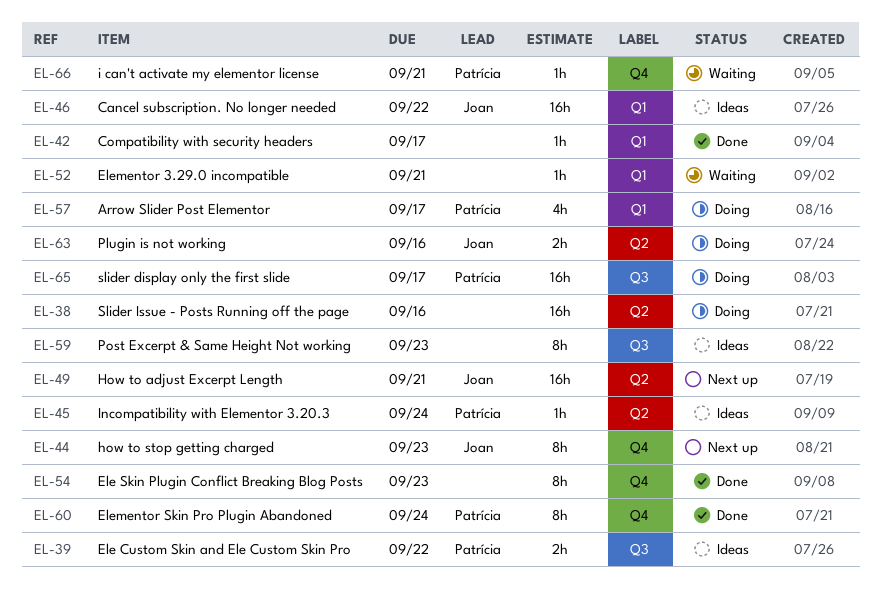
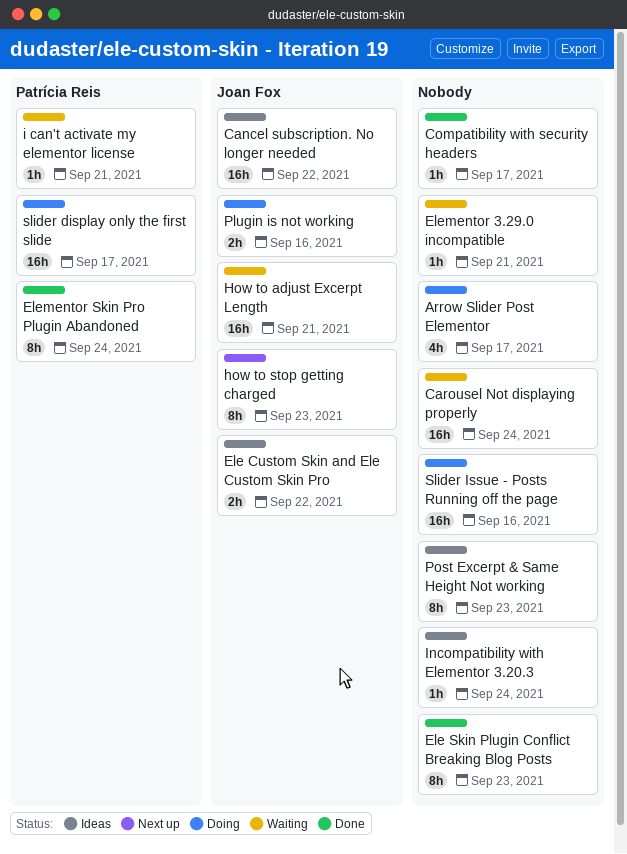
Arrow Slider Post Elementor, owner: Patrícia Reis -> none
Carousel Not displaying properly: none -> present
Ele Custom Skin and Ele Custom Skin Pro, owner: Patrícia Reis -> Joan Fox
How to adjust Excerpt Length, status: Next up -> Waiting
Incompatibility with Elementor 3.20.3, owner: Patrícia Reis -> none

